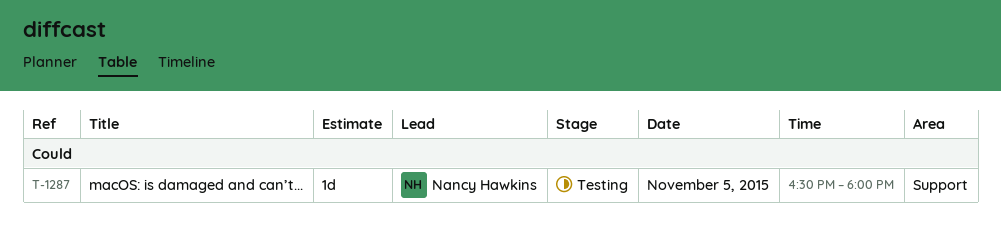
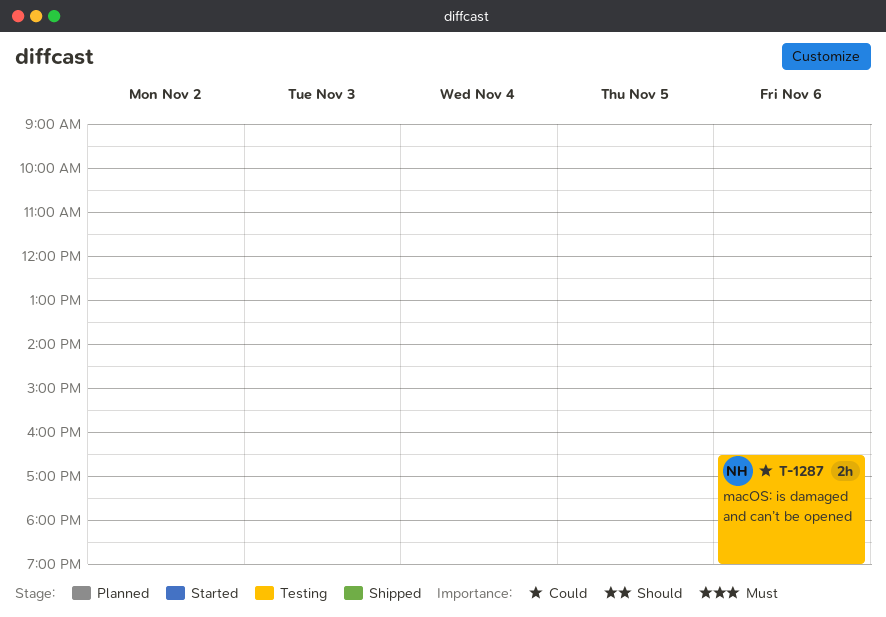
T-1287, estimate: 1d -> 2h
T-1287, day: Nov 5 -> Nov 6
T-1287, ends: 18:00 -> 19:00

